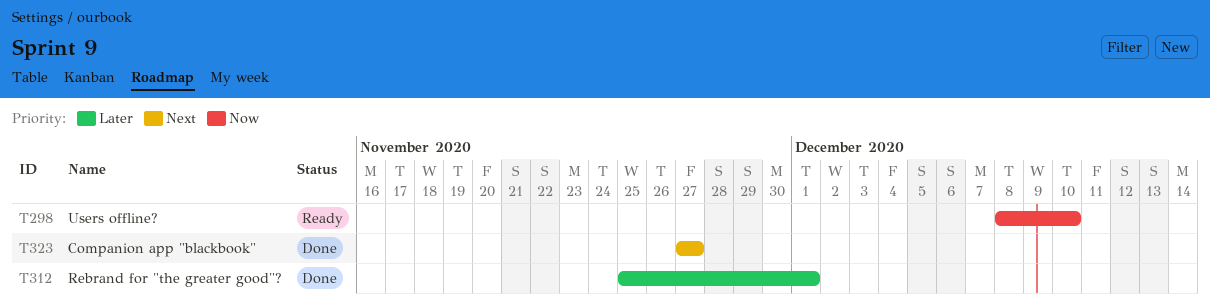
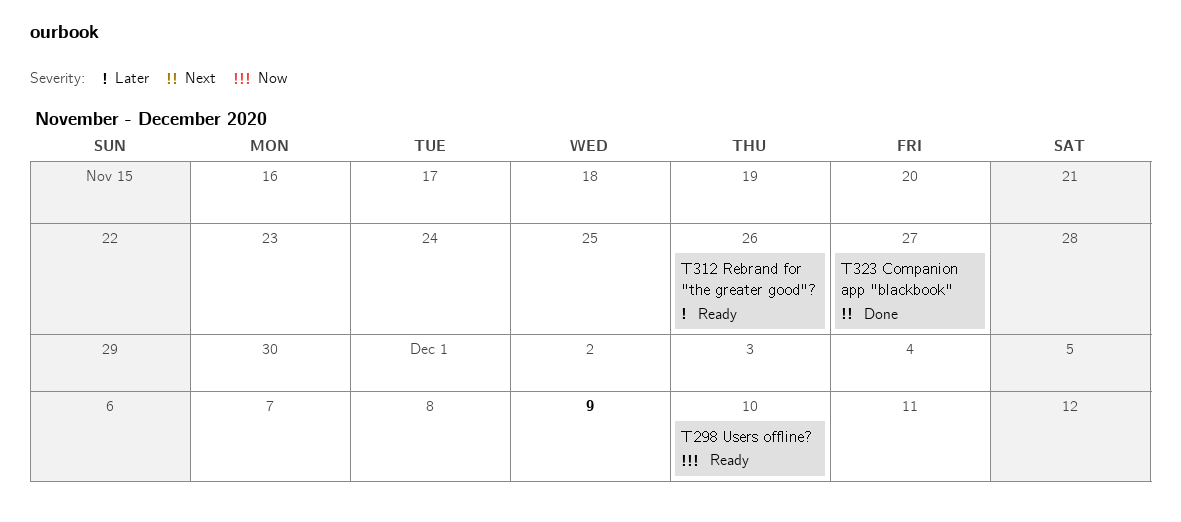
T312, status: Done -> Ready
T312, due: Dec 1 -> Nov 26

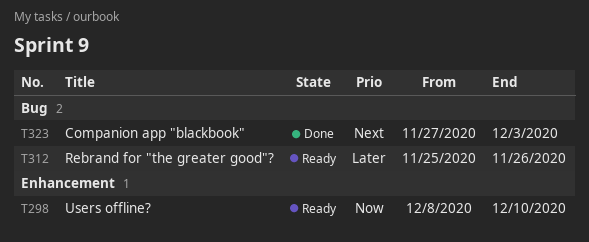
T323, due: Nov 27 -> Dec 3

